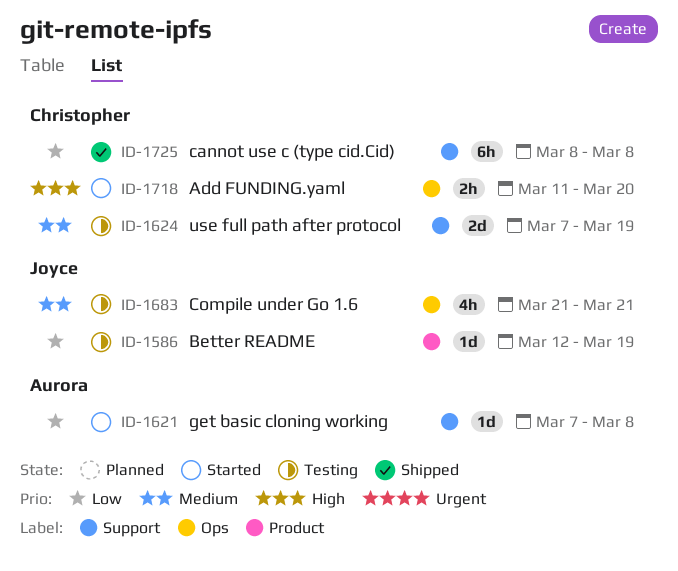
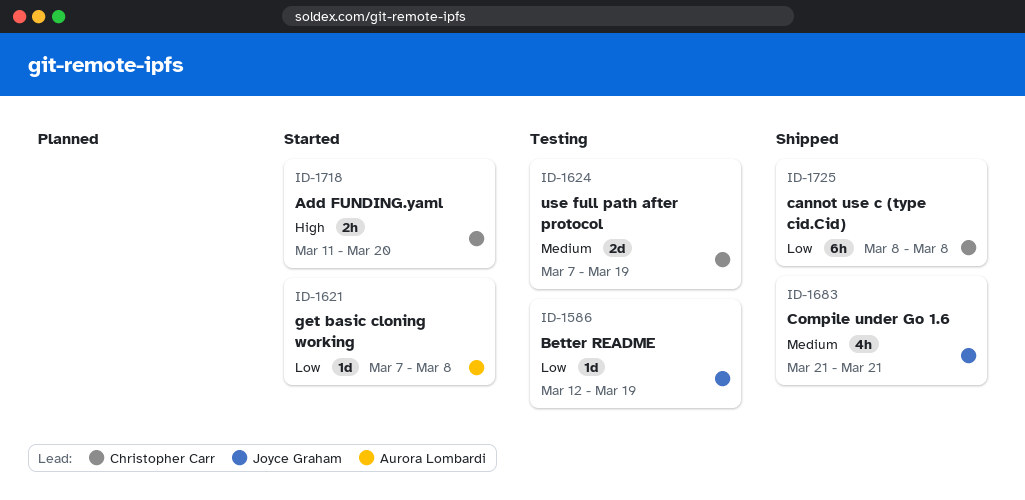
ID-1683, status: Testing -> Shipped

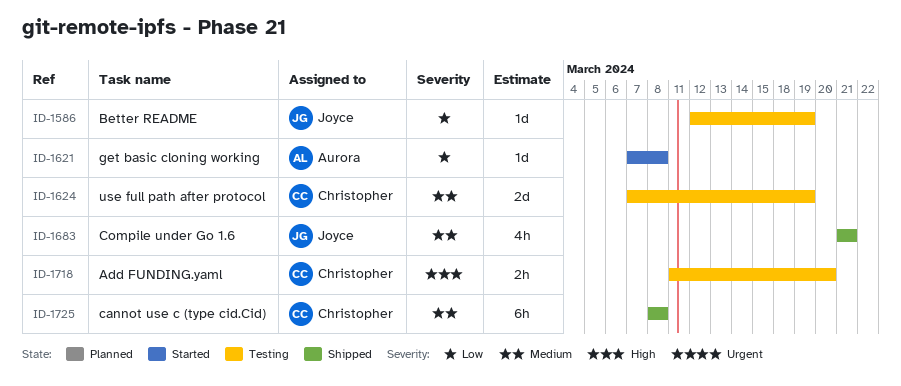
ID-1718, status: Started -> Testing
ID-1725, priority: Low -> Medium

